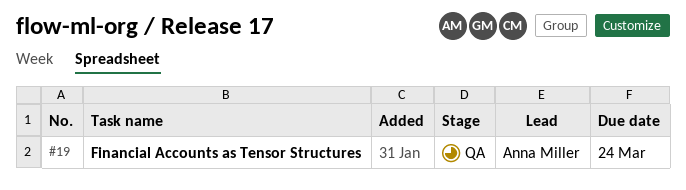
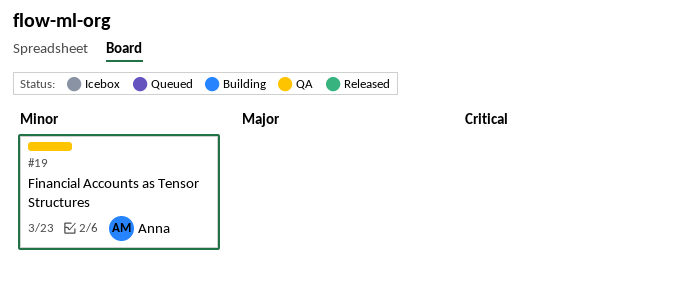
#19, due: Mar 24 -> Mar 23

